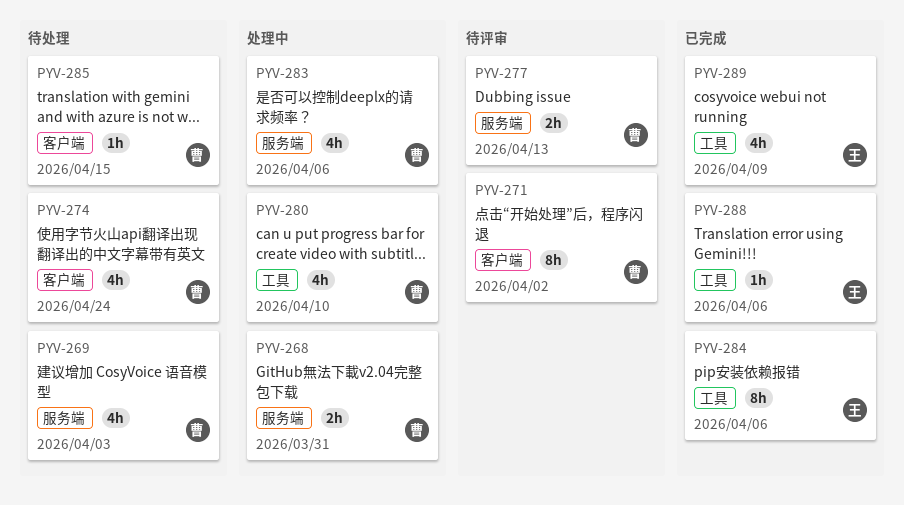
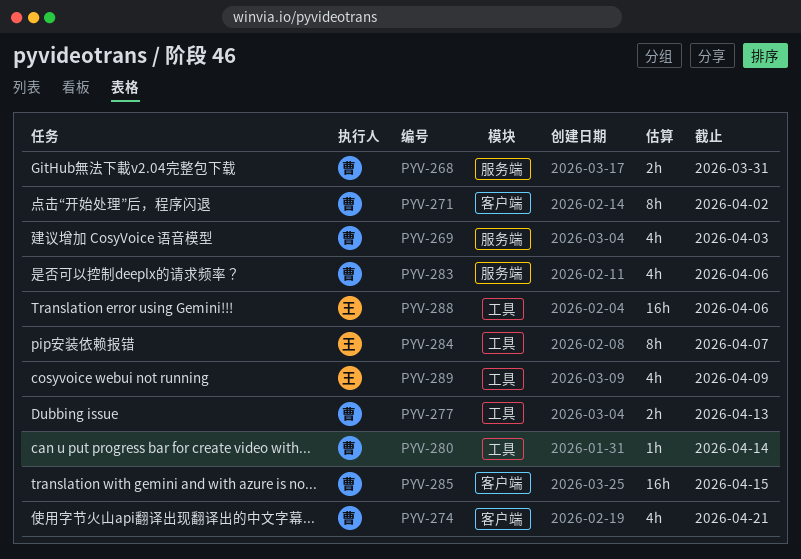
PYV-274, due: Apr 24 -> Apr 21
PYV-277, label: 服务端 -> 工具
PYV-280, estimate: 4h -> 1h
PYV-280, due: Apr 10 -> Apr 14
PYV-284, due: Apr 6 -> Apr 7
PYV-285, estimate: 1h -> 16h
PYV-288, estimate: 1h -> 16h

